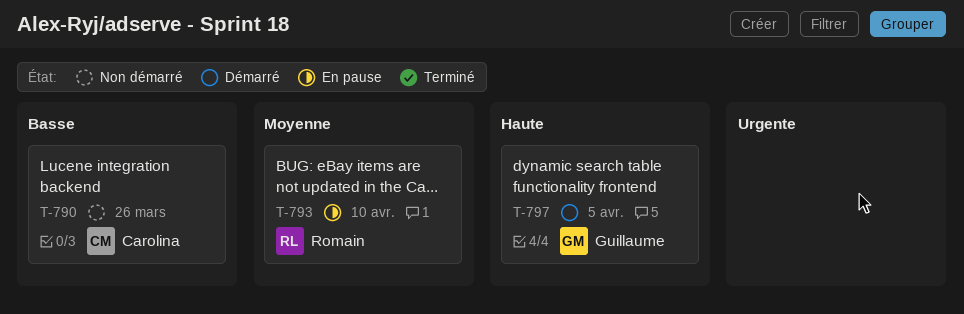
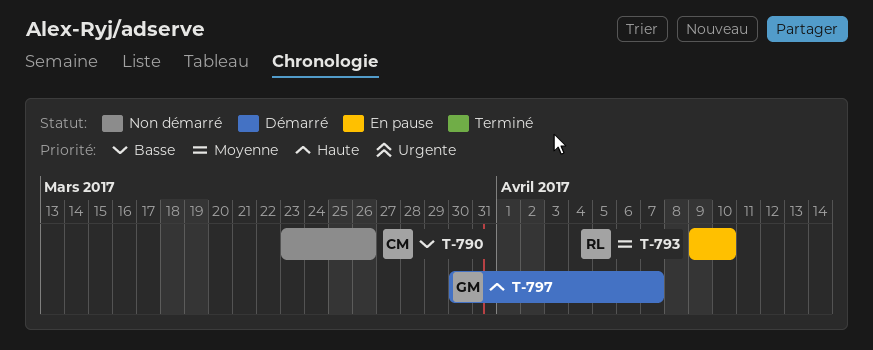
T-797, due: Apr 5 -> Apr 7

